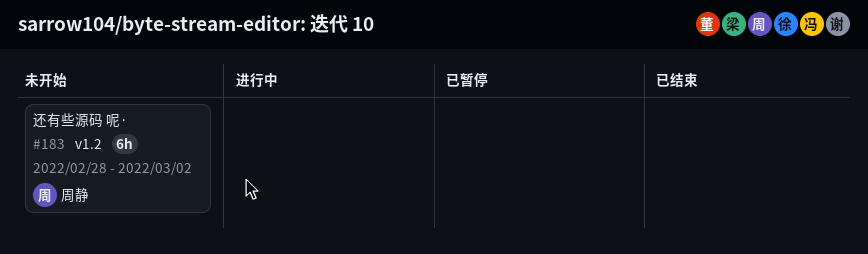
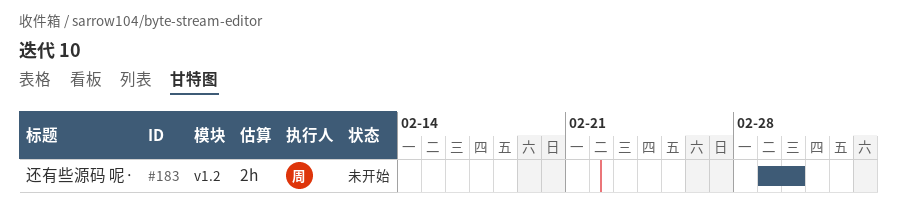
#183, estimate: 6h -> 2h
#183, start: Feb 28 -> Mar 1

